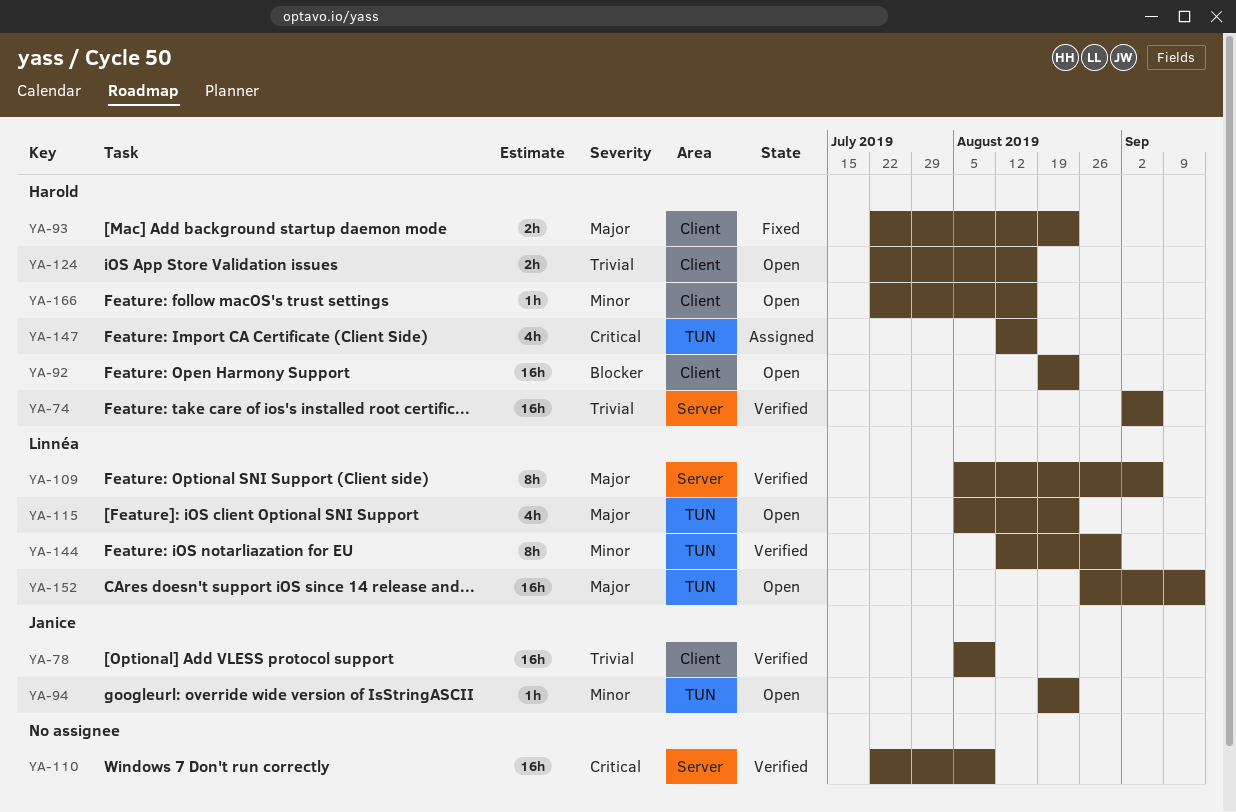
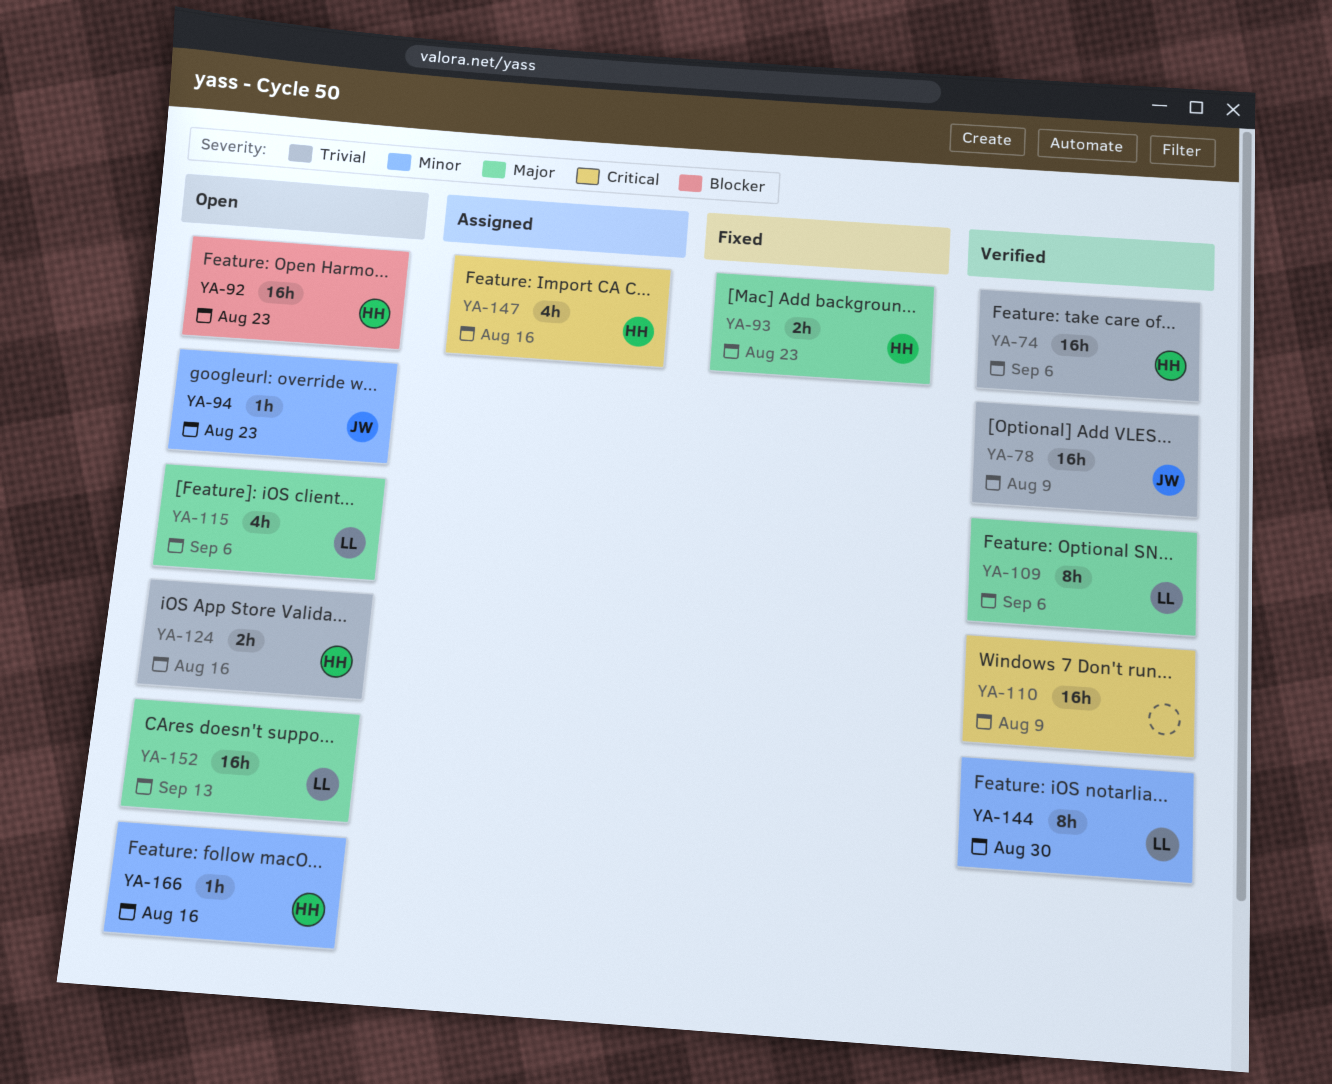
YA-115, due: Aug 23 -> Sep 6

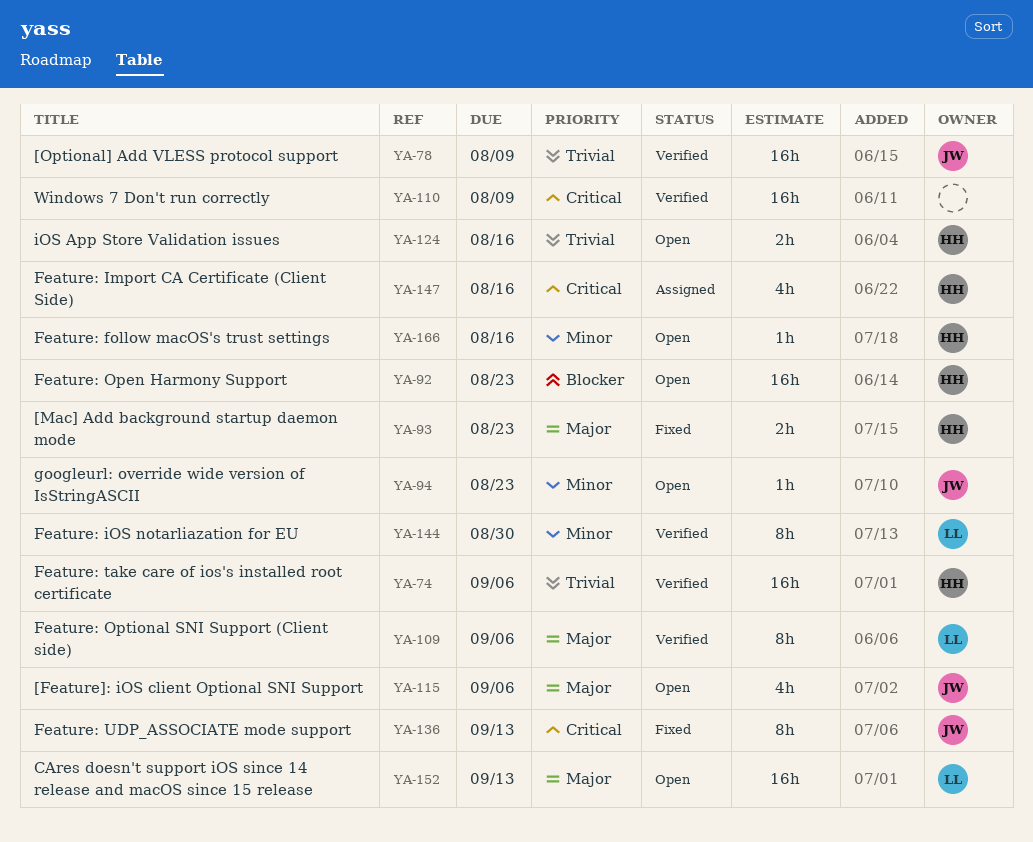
YA-115, owner: LL -> JW
YA-136: none -> present

